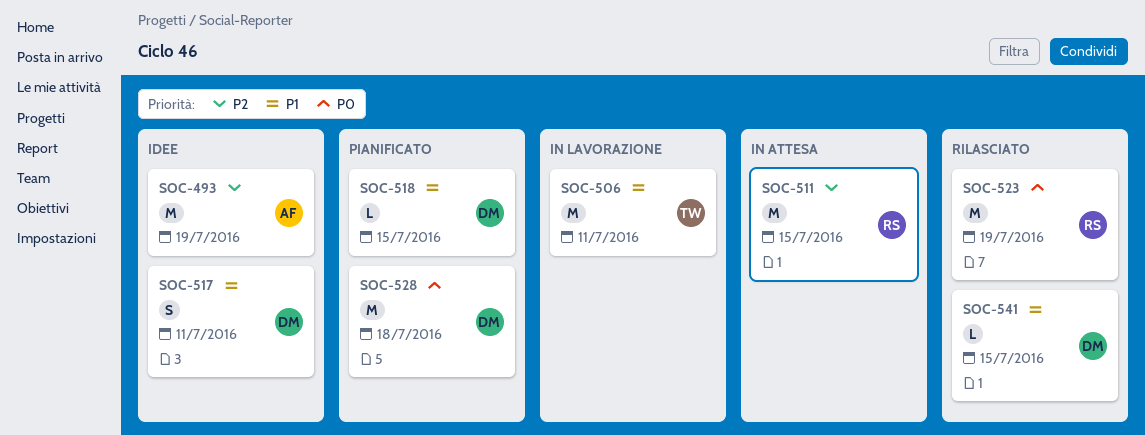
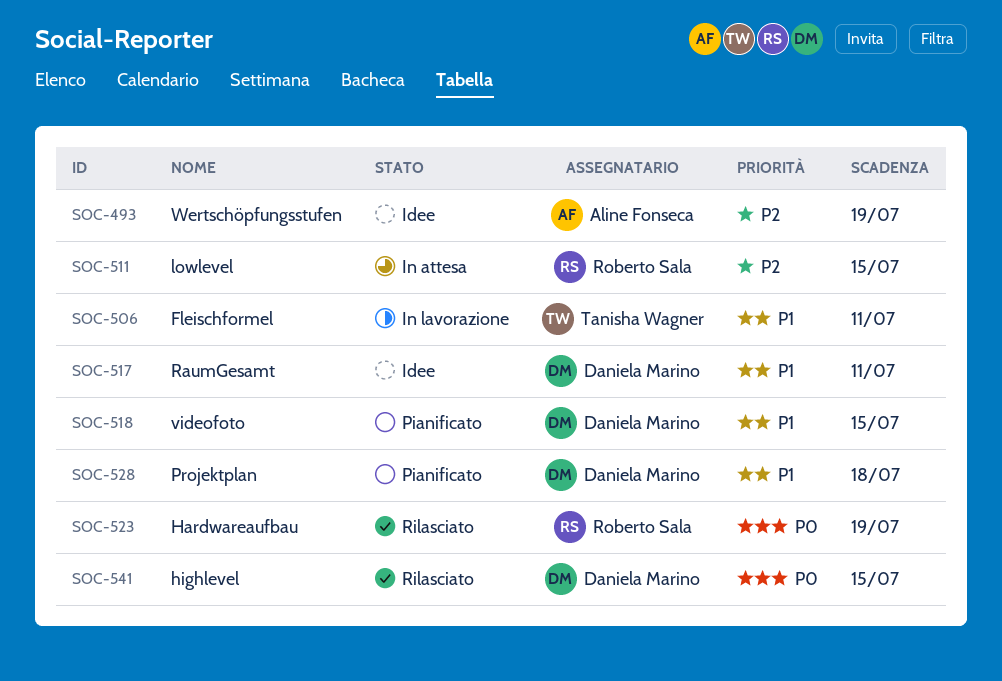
SOC-528, priority: P0 -> P1
SOC-541, priority: P1 -> P0

